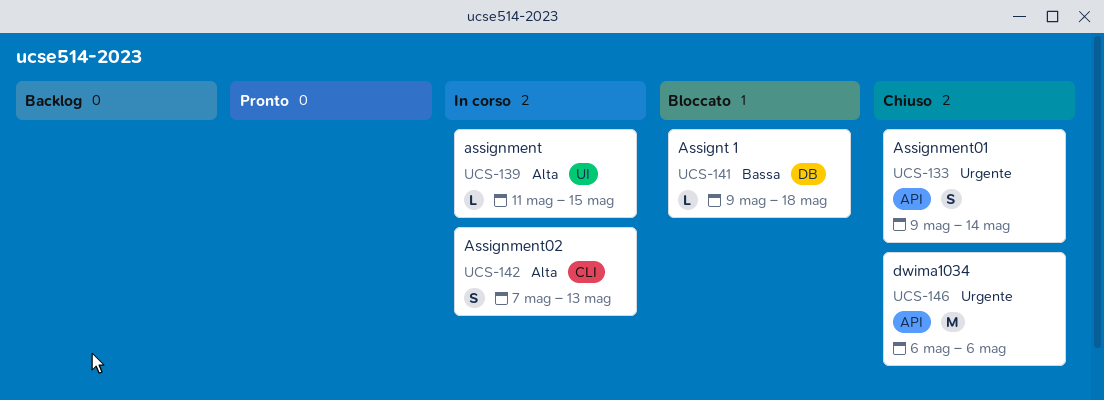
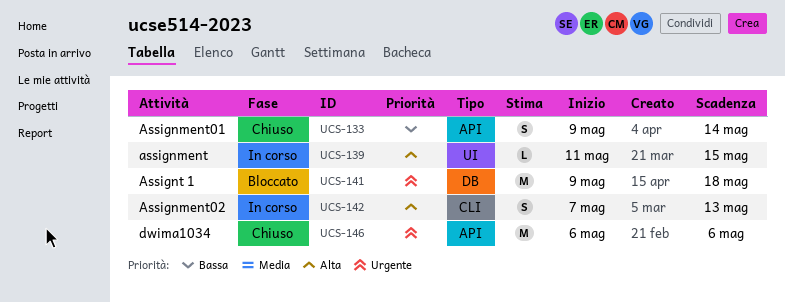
UCS-133, priority: Urgente -> Bassa
UCS-141, priority: Bassa -> Urgente
UCS-141, estimate: L -> M

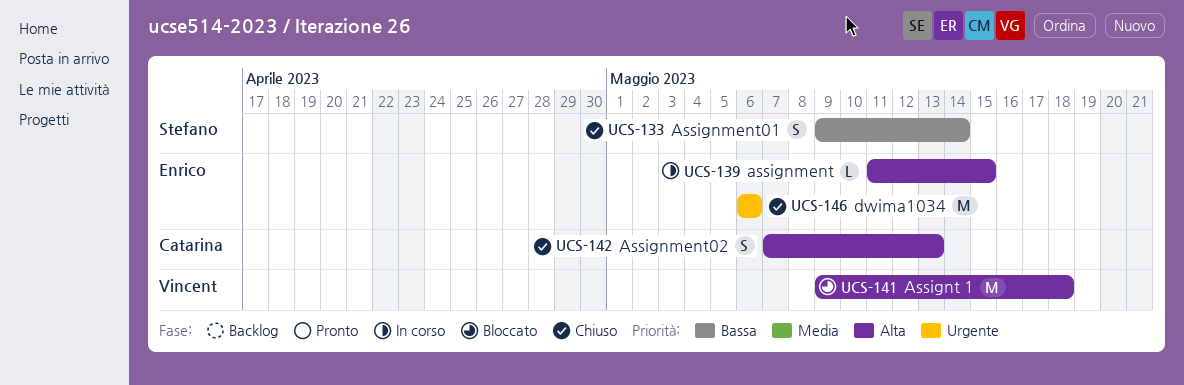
UCS-141, priority: Urgente -> Alta
UCS-142, status: In corso -> Chiuso

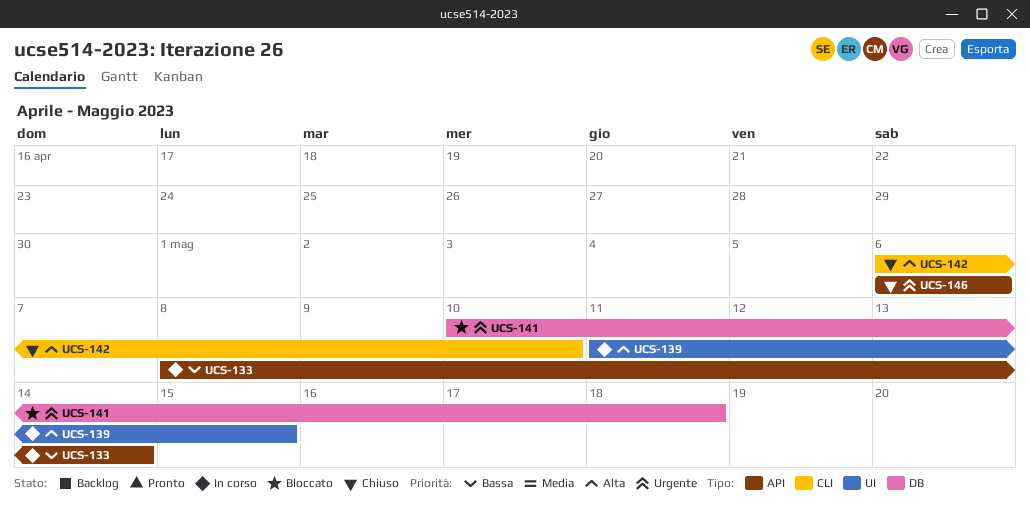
UCS-133, status: Chiuso -> In corso
UCS-133, start: May 9 -> May 8
UCS-141, priority: Alta -> Urgente
UCS-141, start: May 9 -> May 10
UCS-142, start: May 7 -> May 6
UCS-142, due: May 13 -> May 10

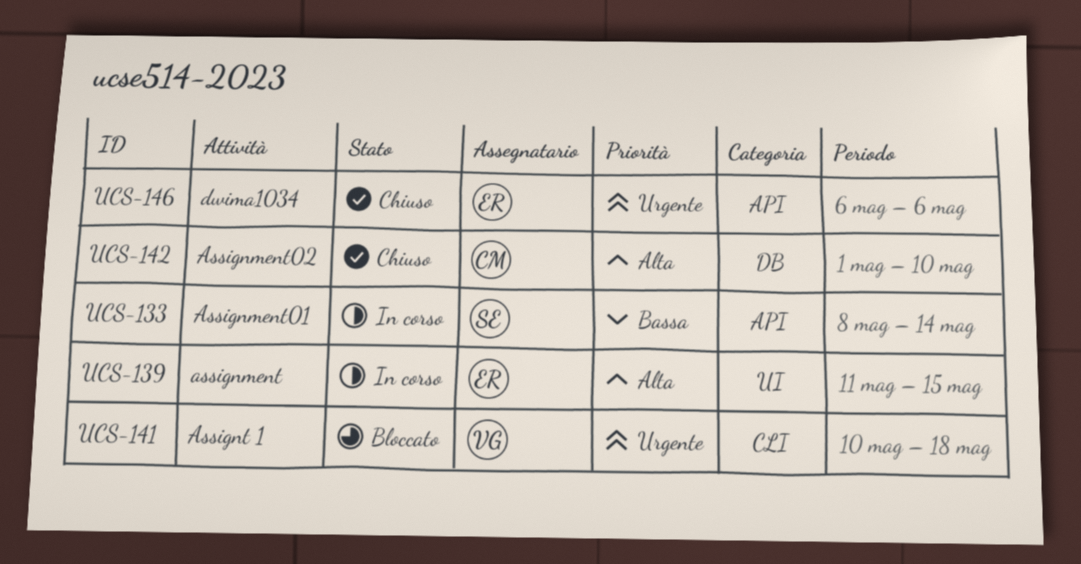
UCS-141, label: DB -> CLI
UCS-142, label: CLI -> DB
UCS-142, start: May 6 -> May 1

